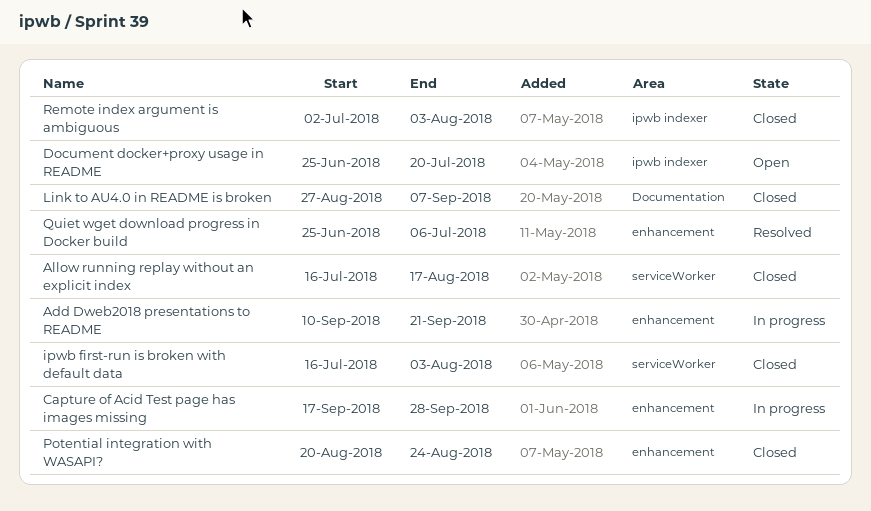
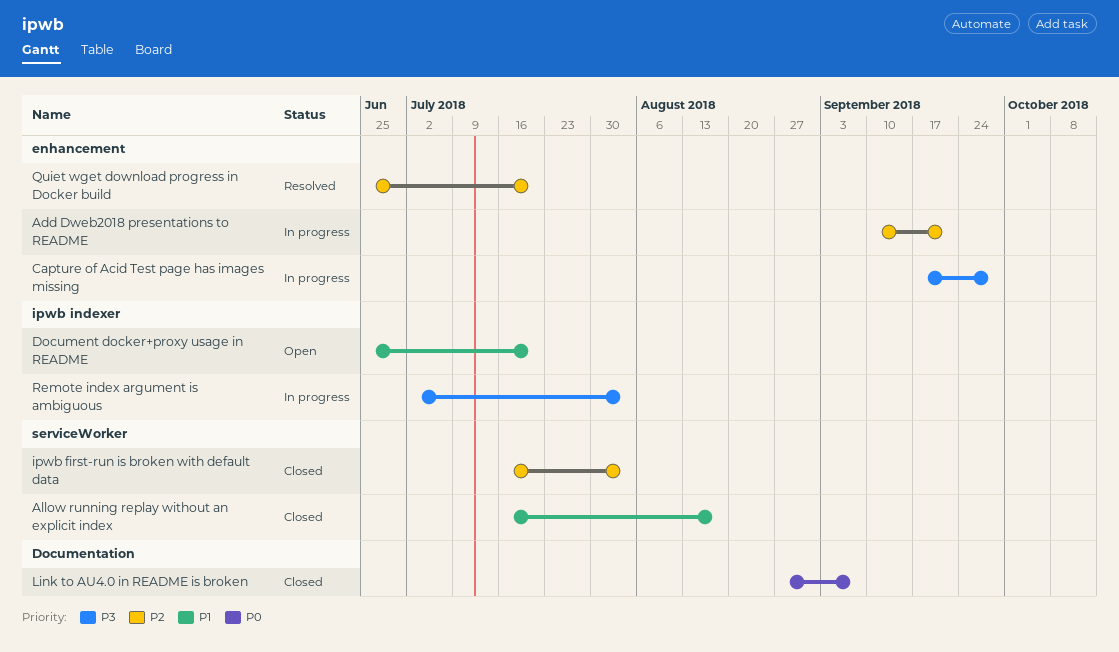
Potential integration with WASAPI?: present -> none
Quiet wget download progress in Docker build, due: Jul 6 -> Jul 20
Remote index argument is ambiguous, status: Closed -> In progress

